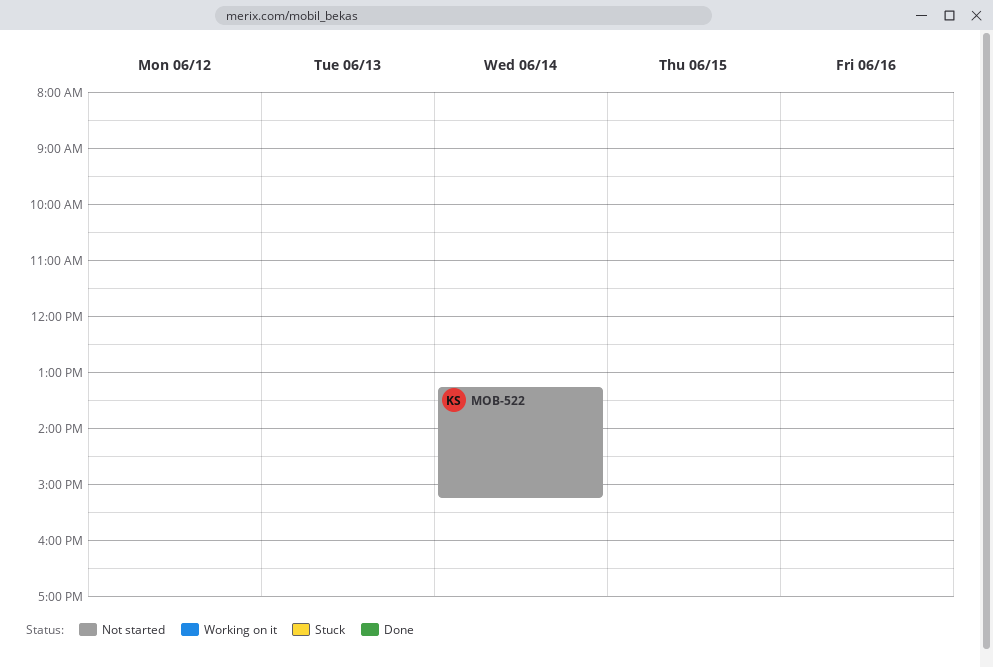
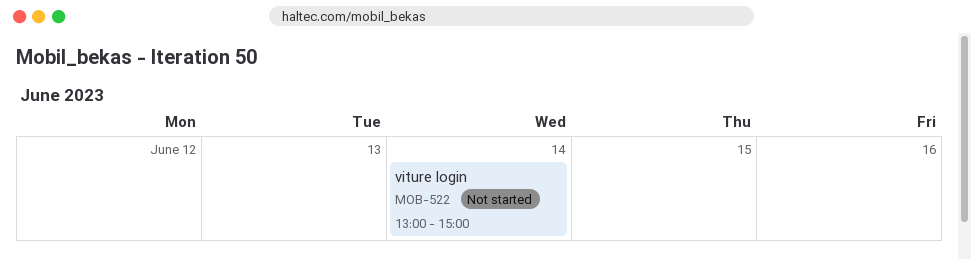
MOB-522, begins: 13:15 -> 13:00
MOB-522, ends: 15:15 -> 15:00

